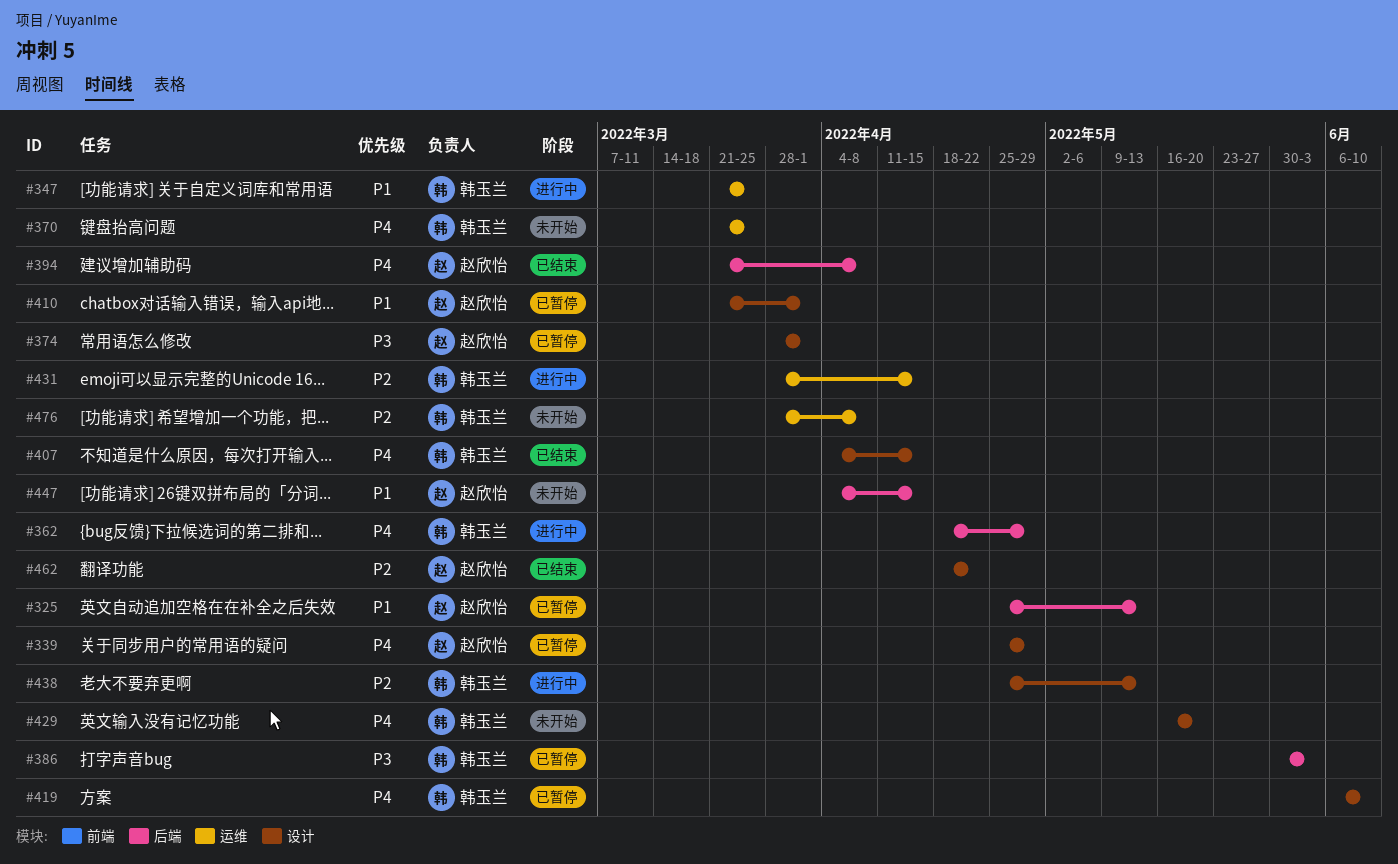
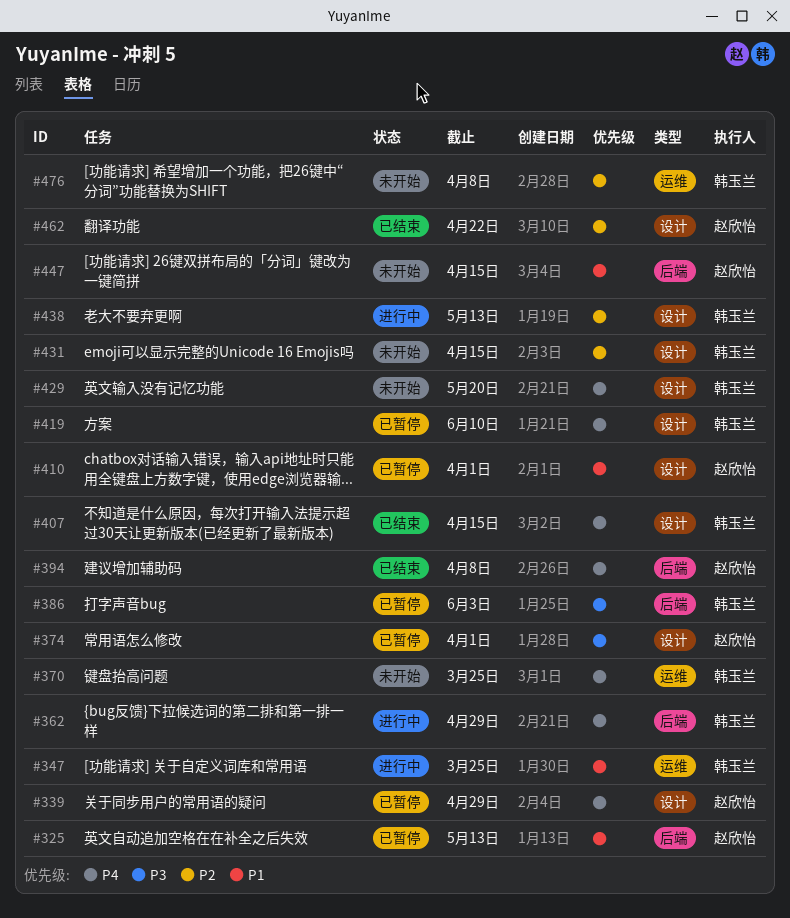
#431, status: 进行中 -> 未开始
#431, label: 运维 -> 设计

